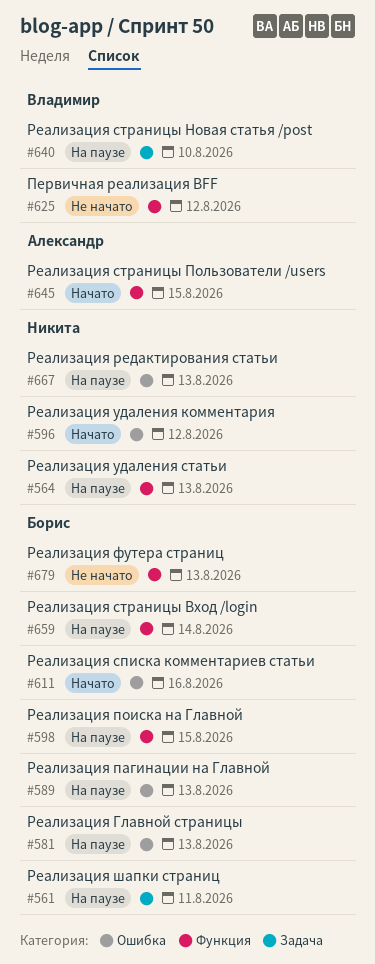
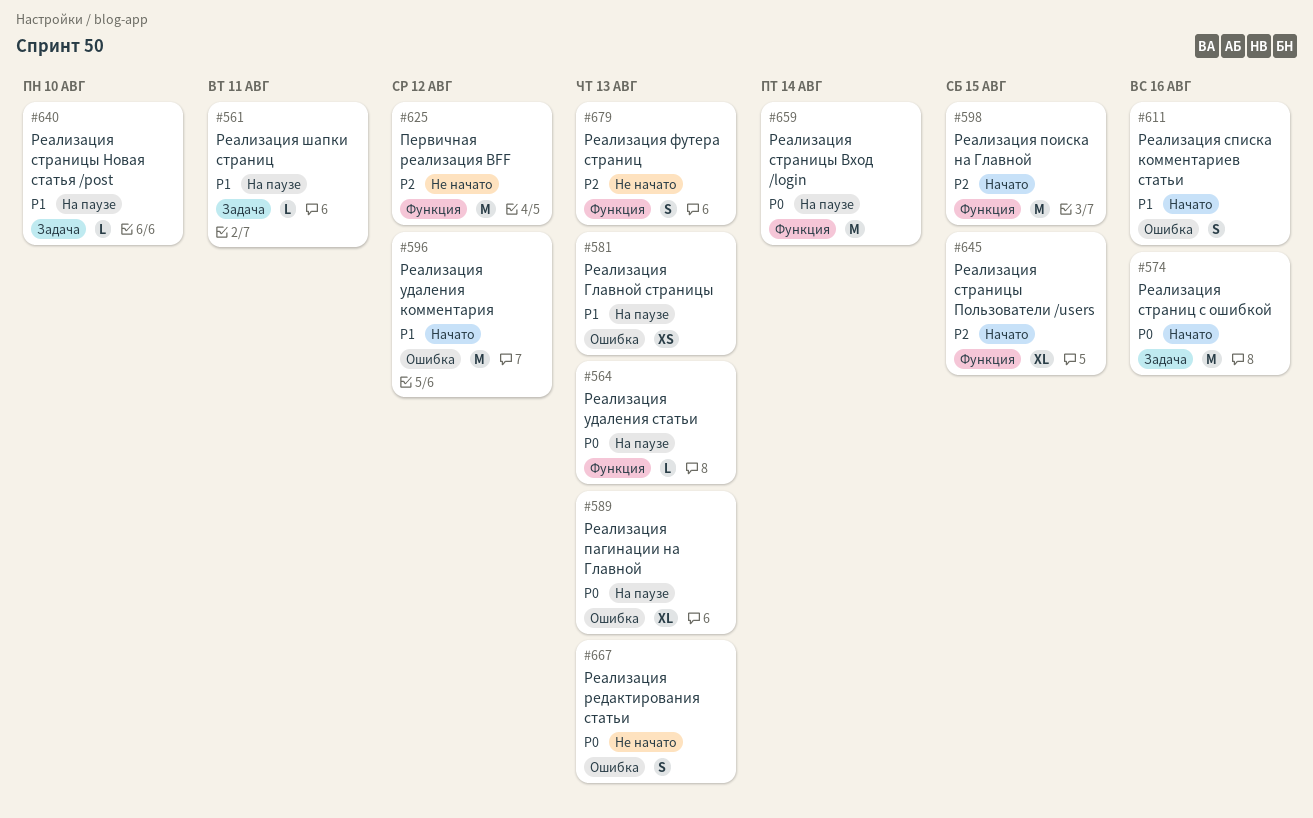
#574: none -> present
#598, status: На паузе -> Начато
#667, status: На паузе -> Не начато

